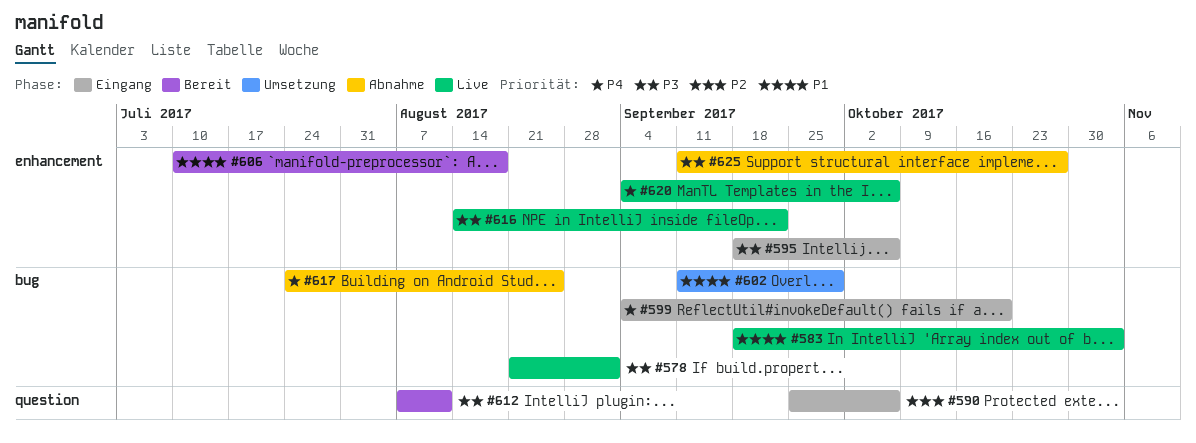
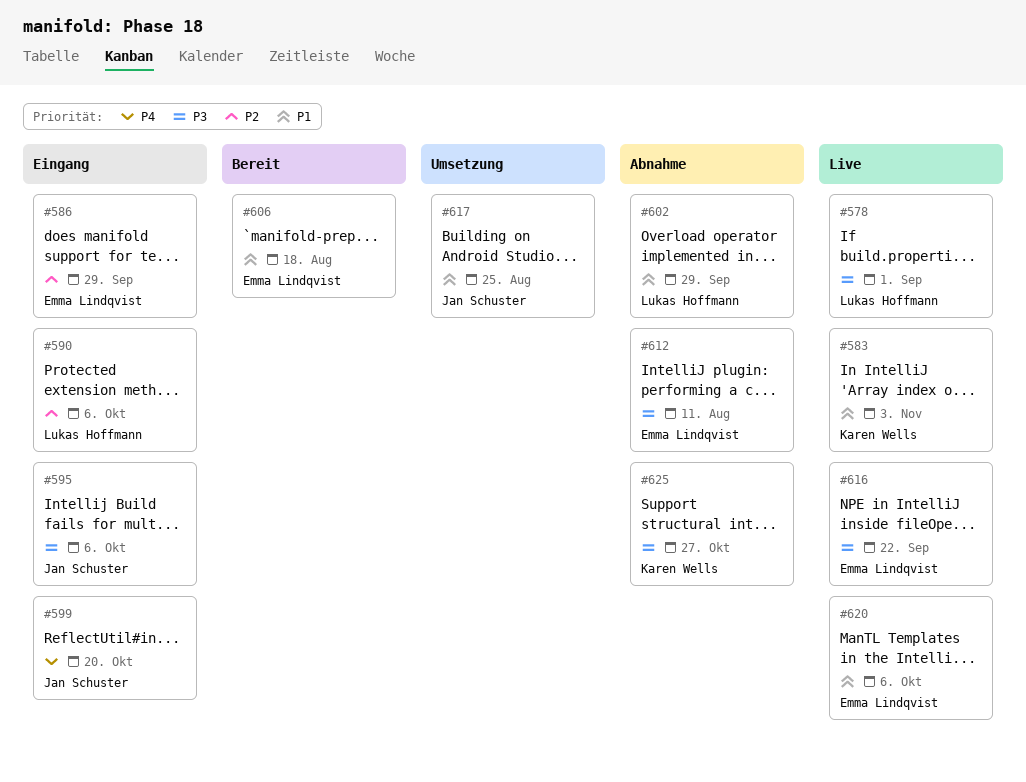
#586: none -> present
#602, status: Umsetzung -> Abnahme
#612, status: Bereit -> Abnahme
#617, status: Abnahme -> Umsetzung
#617, priority: P4 -> P1
#620, priority: P4 -> P1

